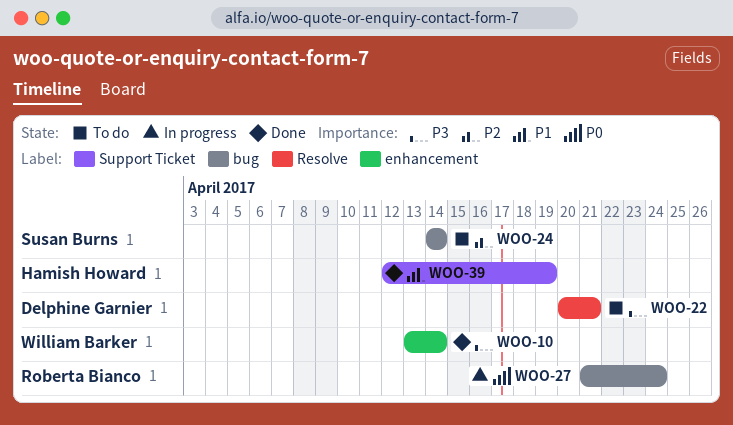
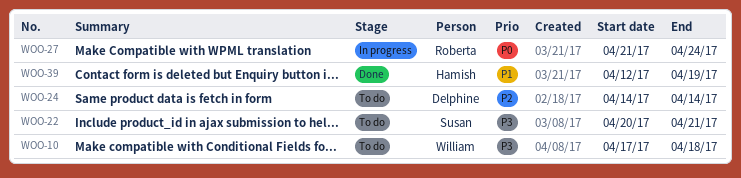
WOO-10, status: Done -> To do
WOO-10, start: Apr 13 -> Apr 17
WOO-10, due: Apr 14 -> Apr 18
WOO-22, owner: Delphine Garnier -> Susan Burns
WOO-24, owner: Susan Burns -> Delphine Garnier

